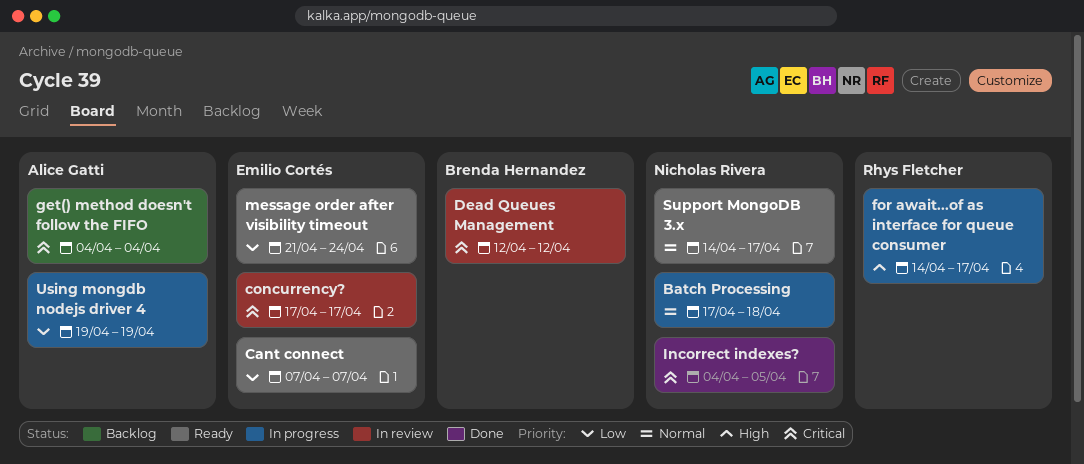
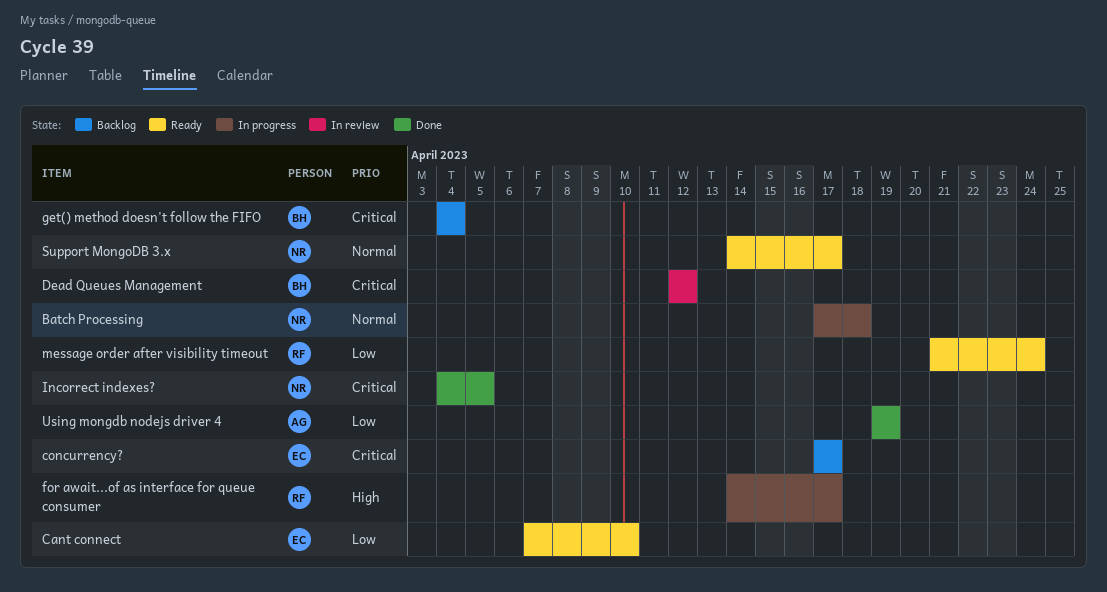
Cant connect, due: Apr 7 -> Apr 10
concurrency?, status: In review -> Backlog
get() method doesn't follow the FIFO, owner: Alice Gatti -> Brenda Hernandez
message order after visibility timeout, owner: Emilio Cortés -> Rhys Fletcher
Using mongdb nodejs driver 4, status: In progress -> Done

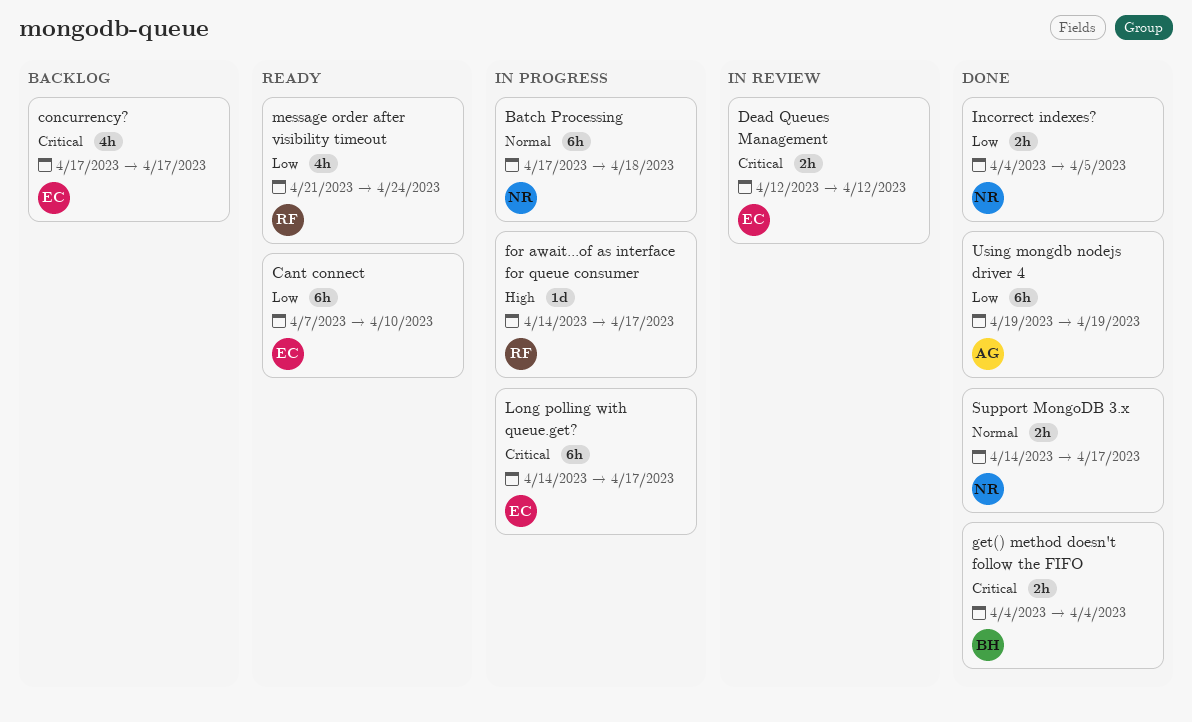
Dead Queues Management, owner: BH -> EC
get() method doesn't follow the FIFO, status: Backlog -> Done
Incorrect indexes?, priority: Critical -> Low
Long polling with queue.get?: none -> present
Support MongoDB 3.x, status: Ready -> Done

